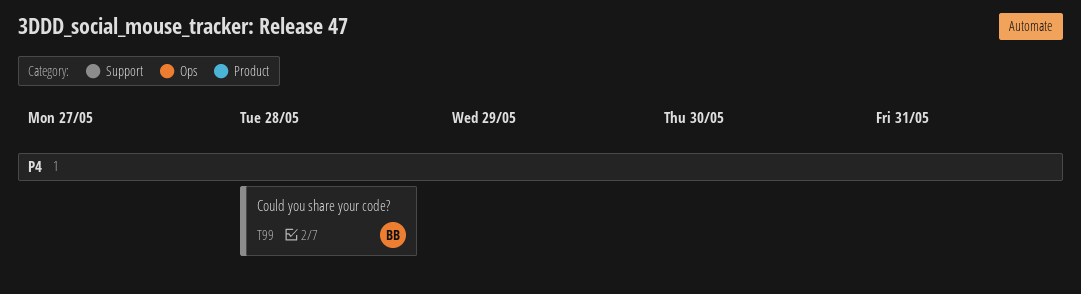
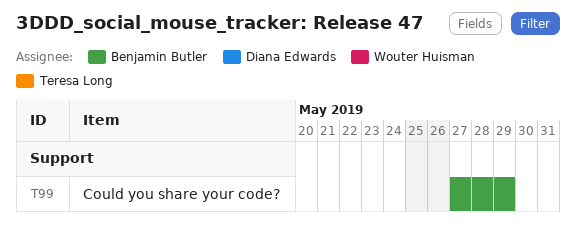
T99, due: May 28 -> May 29

